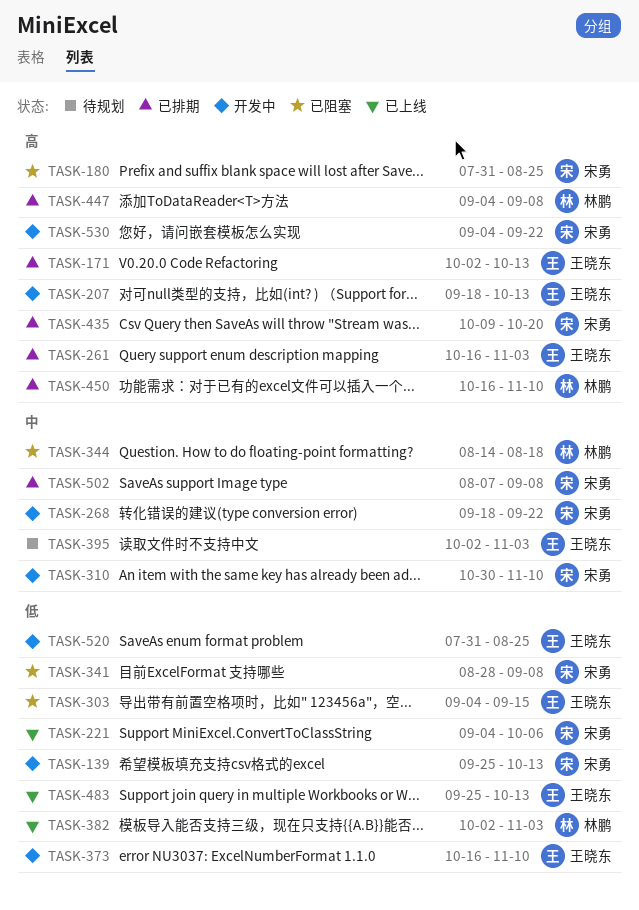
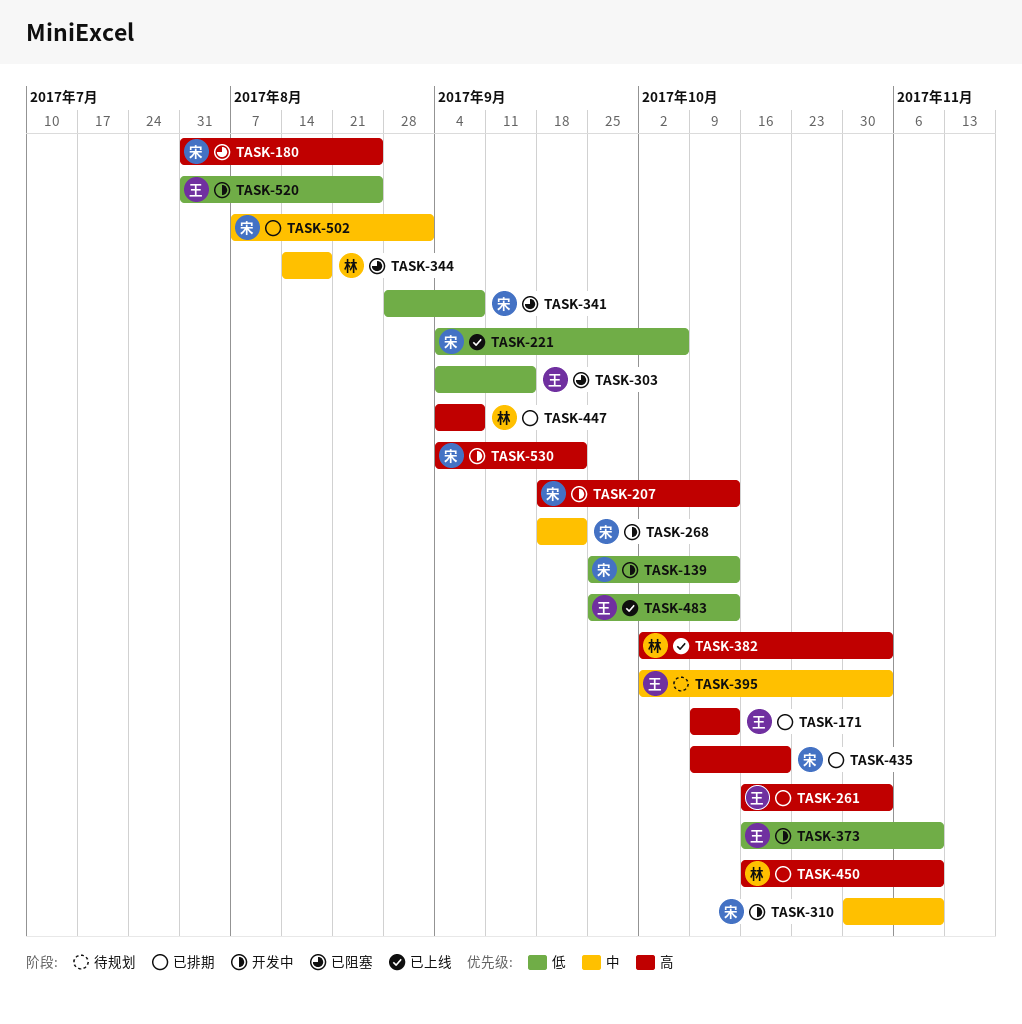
TASK-171, start: Oct 2 -> Oct 9
TASK-207, owner: 王晓东 -> 宋勇
TASK-382, priority: 低 -> 高
TASK-502, due: Sep 8 -> Sep 1

